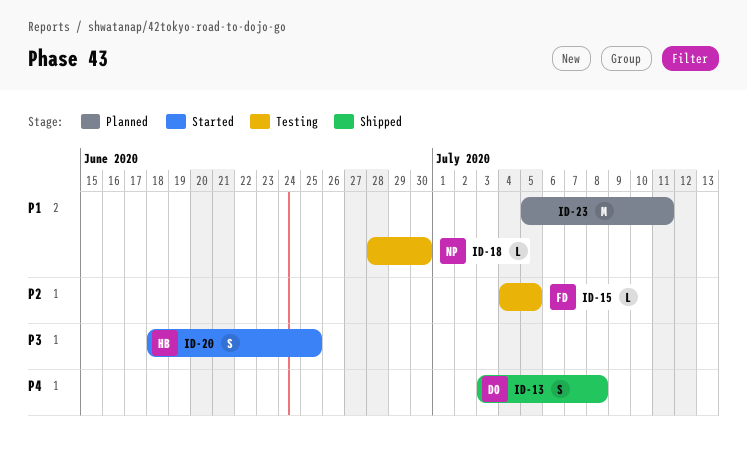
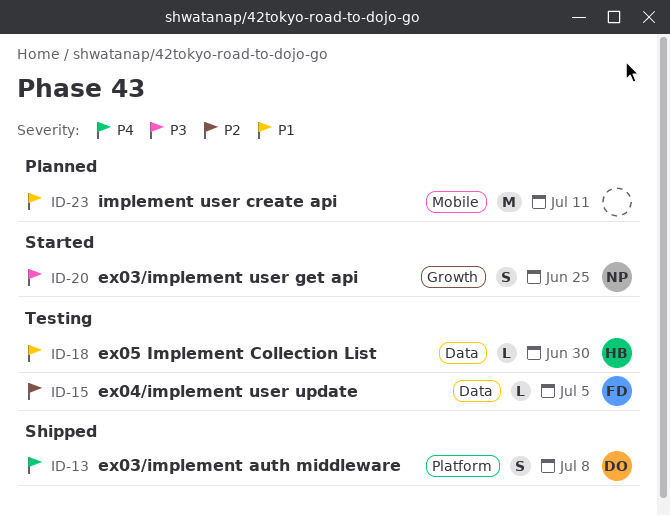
ID-18, owner: NP -> HB
ID-20, owner: HB -> NP

